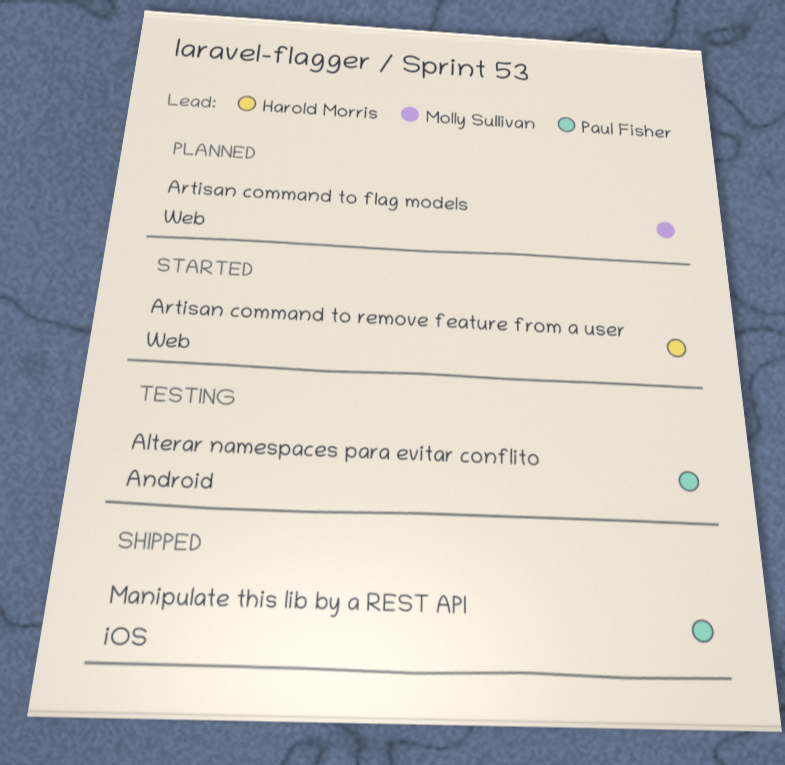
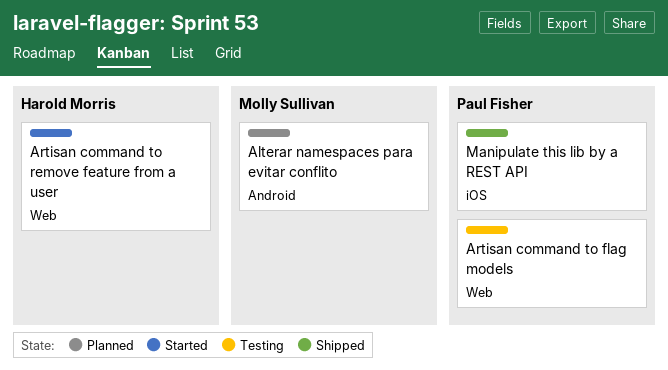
Alterar namespaces para evitar conflito, status: Testing -> Planned
Alterar namespaces para evitar conflito, owner: Paul Fisher -> Molly Sullivan
Artisan command to flag models, status: Planned -> Testing
Artisan command to flag models, owner: Molly Sullivan -> Paul Fisher

